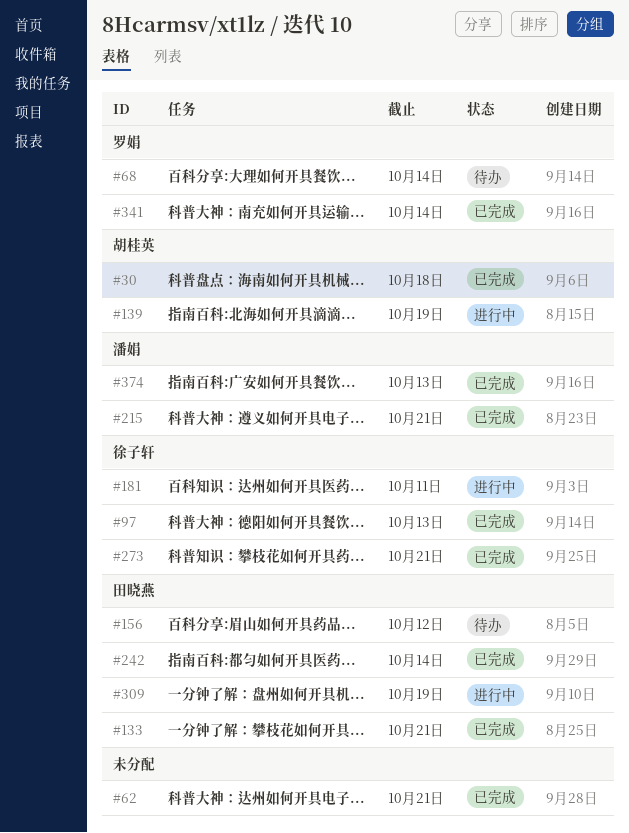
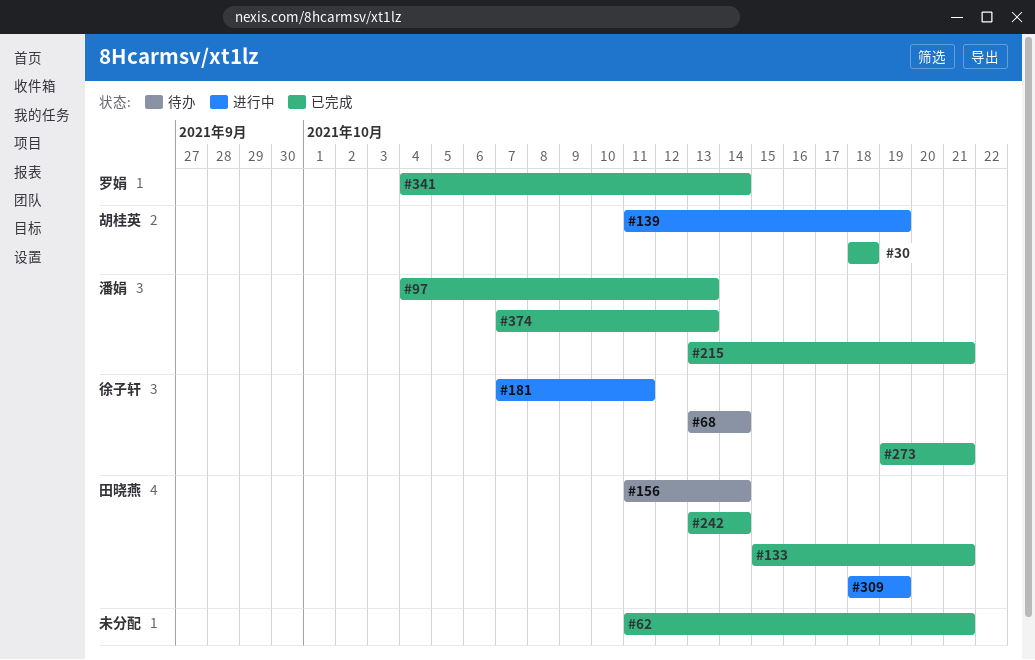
#68, owner: 罗娟 -> 徐子轩
#97, owner: 徐子轩 -> 潘娟
#156, due: Oct 12 -> Oct 14

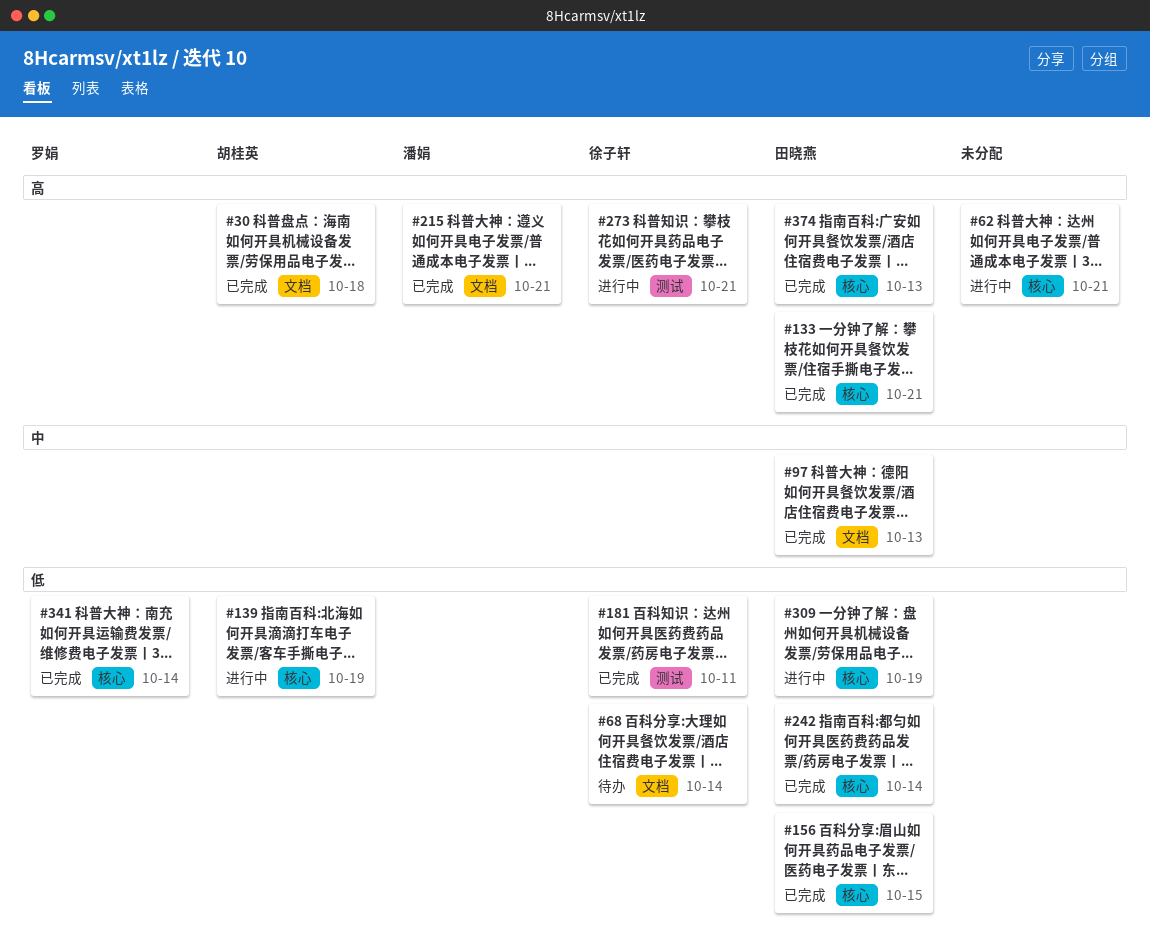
#62, status: 已完成 -> 进行中
#97, owner: 潘娟 -> 田晓燕
#156, status: 待办 -> 已完成
#156, due: Oct 14 -> Oct 15
#181, status: 进行中 -> 已完成
#273, status: 已完成 -> 进行中
#374, owner: 潘娟 -> 田晓燕

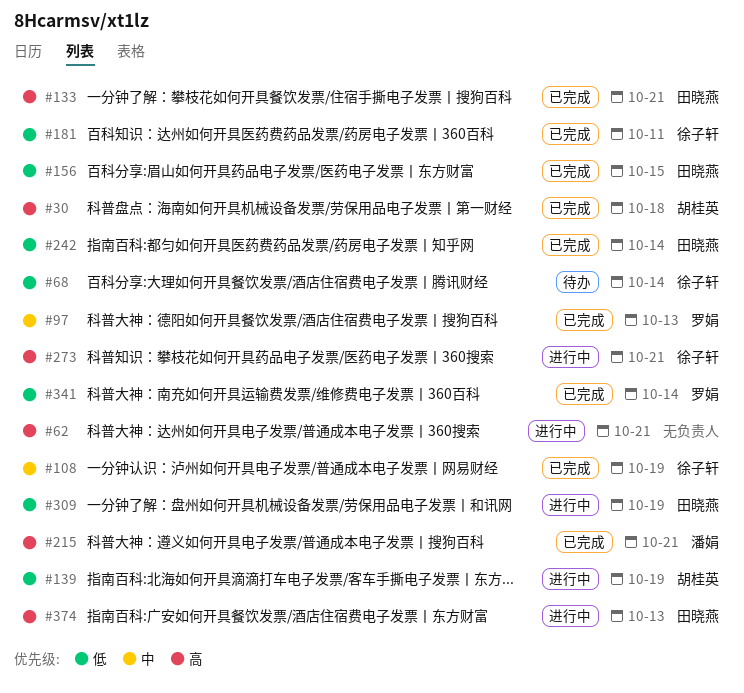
#97, owner: 田晓燕 -> 罗娟
#108: none -> present
#374, status: 已完成 -> 进行中

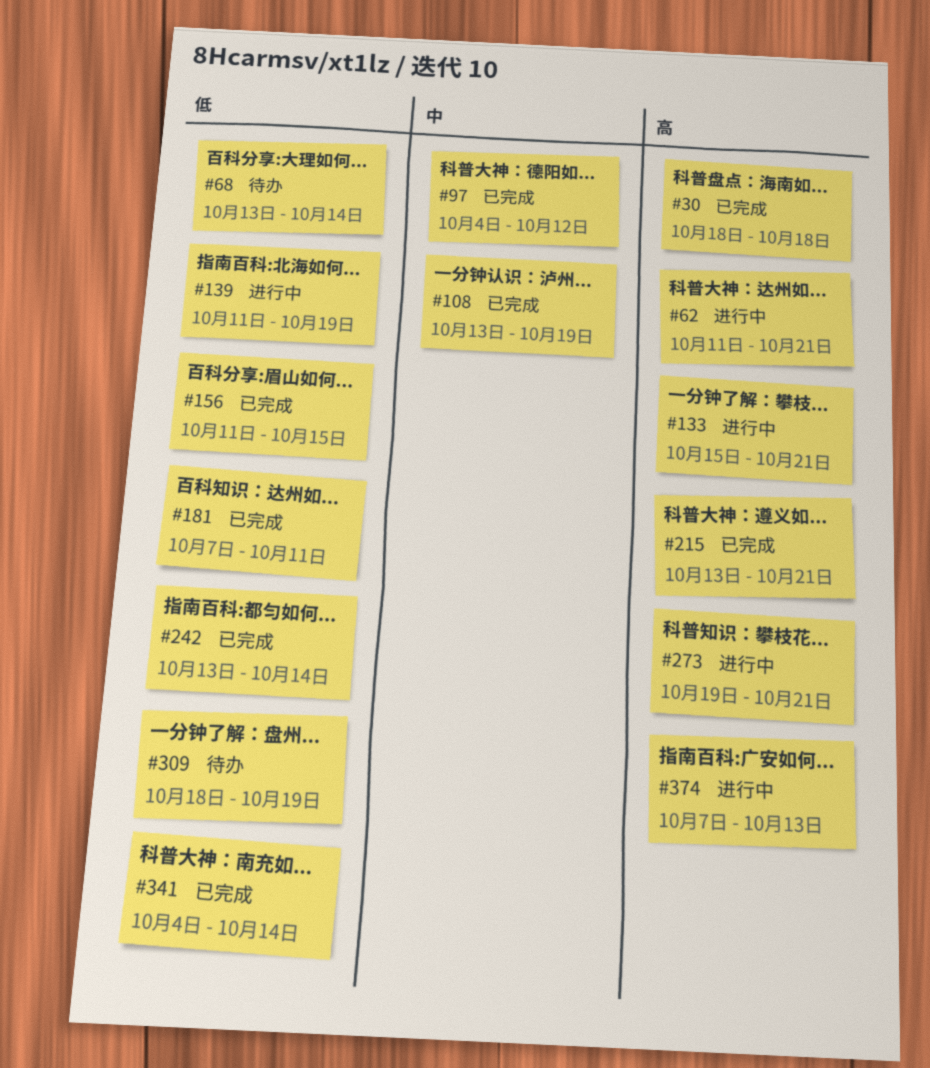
#97, due: Oct 13 -> Oct 12
#133, status: 已完成 -> 进行中
#309, status: 进行中 -> 待办

